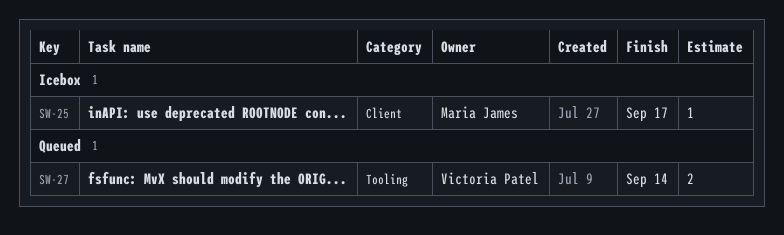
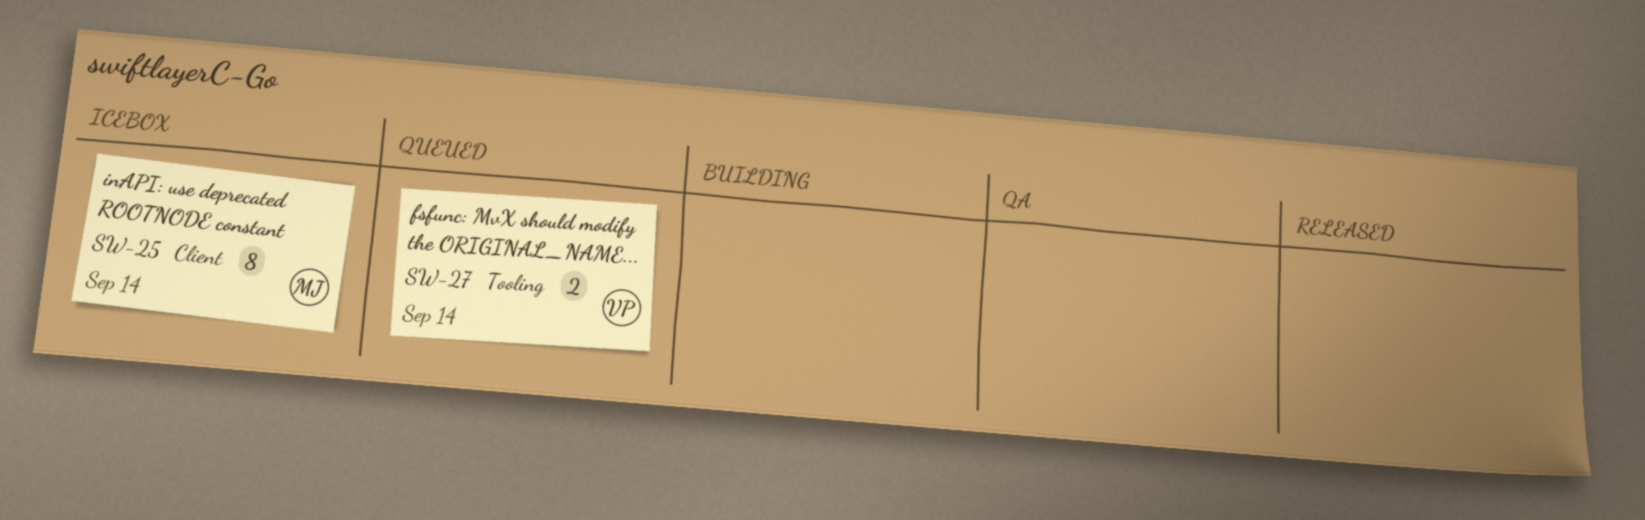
SW-25, estimate: 1 -> 8
SW-25, due: Sep 17 -> Sep 14

